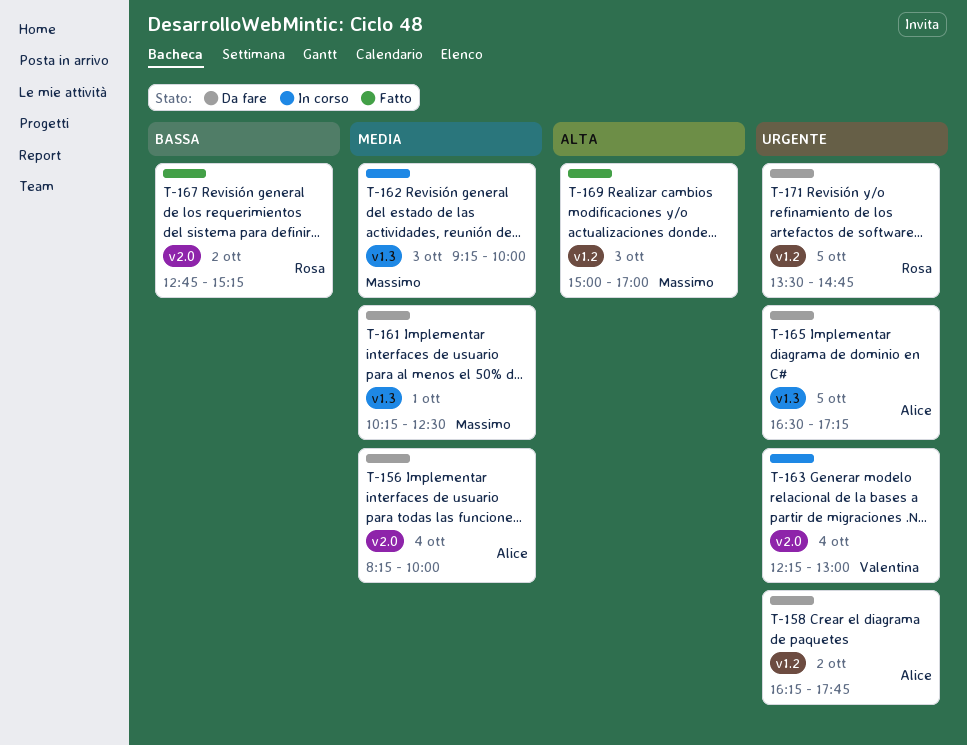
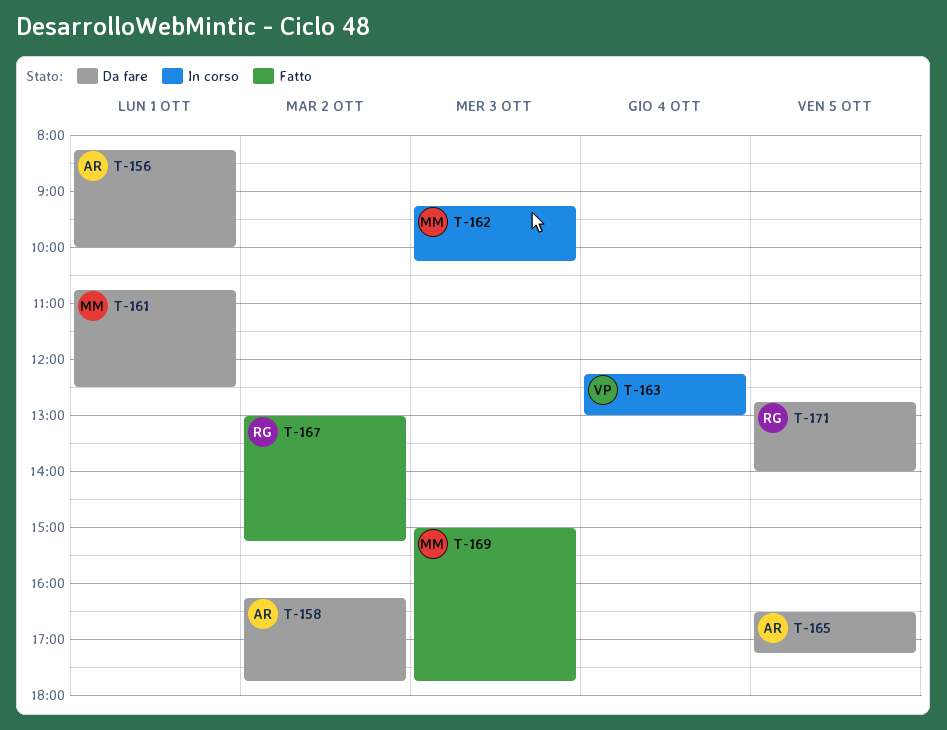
T-156, day: Oct 4 -> Oct 1
T-161, begins: 10:15 -> 10:45
T-162, ends: 10:00 -> 10:15
T-167, begins: 12:45 -> 13:00
T-169, ends: 17:00 -> 17:45
T-171, begins: 13:30 -> 12:45
T-171, ends: 14:45 -> 14:00

